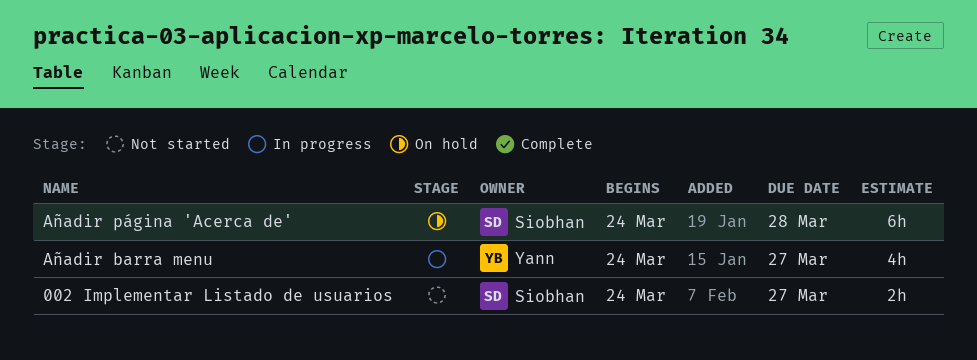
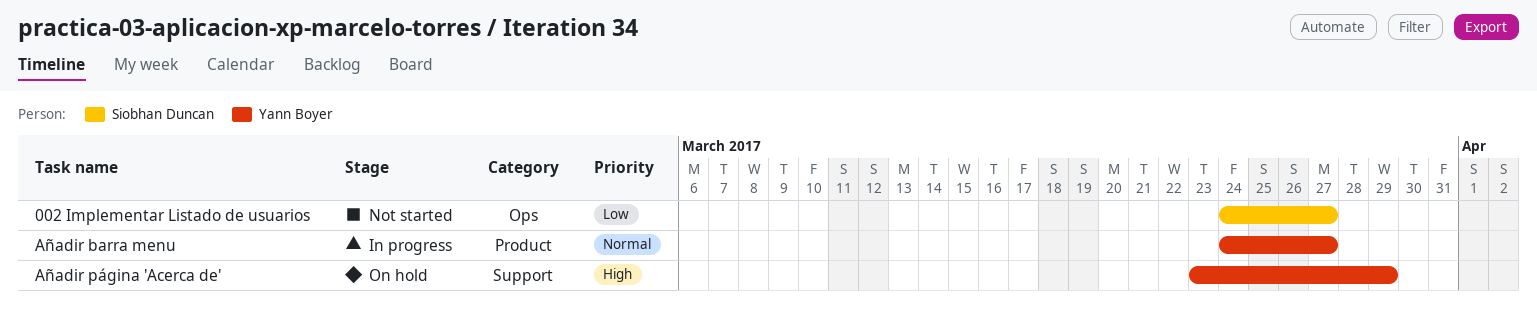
Añadir página 'Acerca de', owner: Siobhan Duncan -> Yann Boyer
Añadir página 'Acerca de', start: Mar 24 -> Mar 23
Añadir página 'Acerca de', due: Mar 28 -> Mar 29

